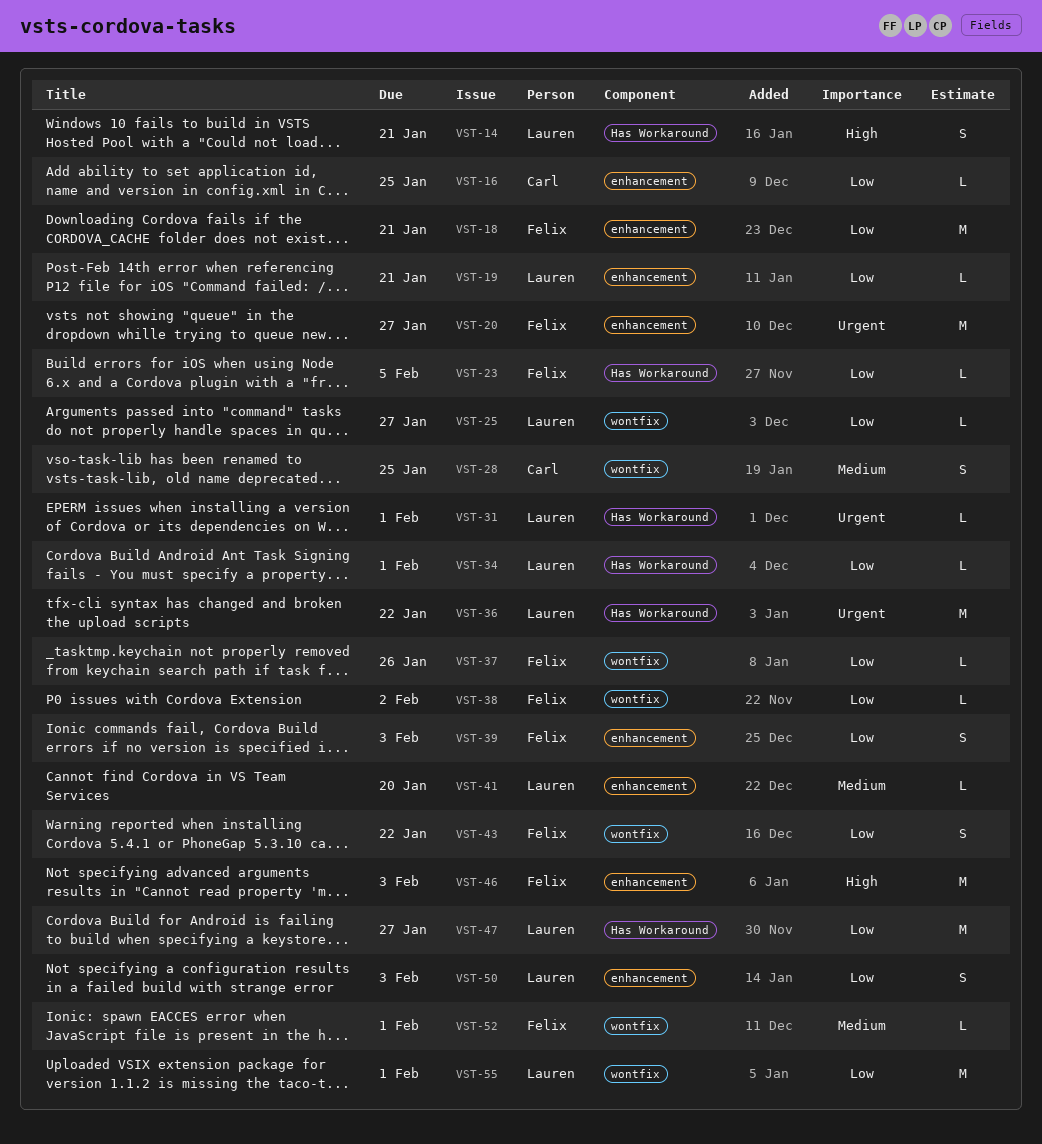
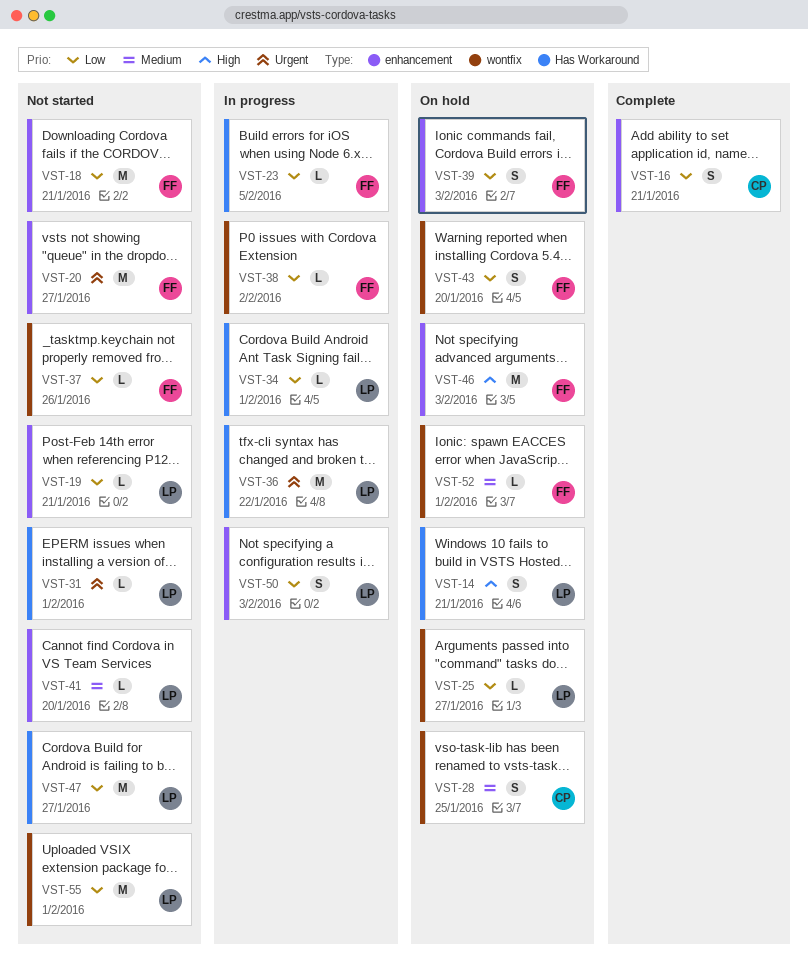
VST-16, estimate: L -> S
VST-16, due: Jan 25 -> Jan 21
VST-43, due: Jan 22 -> Jan 20

